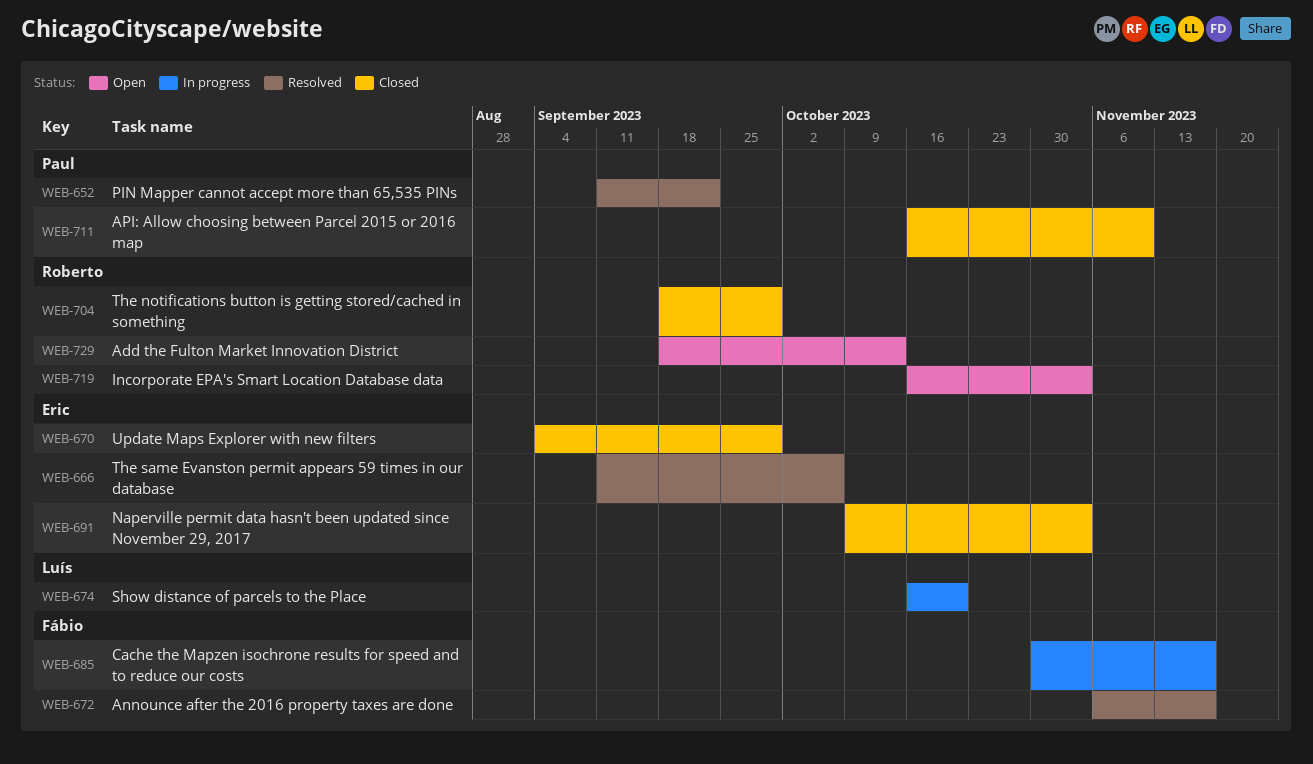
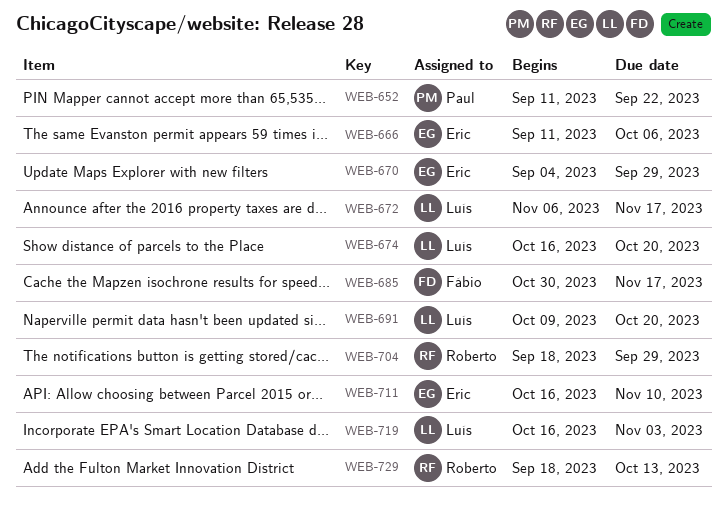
WEB-672, owner: Fábio -> Luís
WEB-691, owner: Eric -> Luís
WEB-691, due: Nov 3 -> Oct 20
WEB-711, owner: Paul -> Eric
WEB-719, owner: Roberto -> Luís

